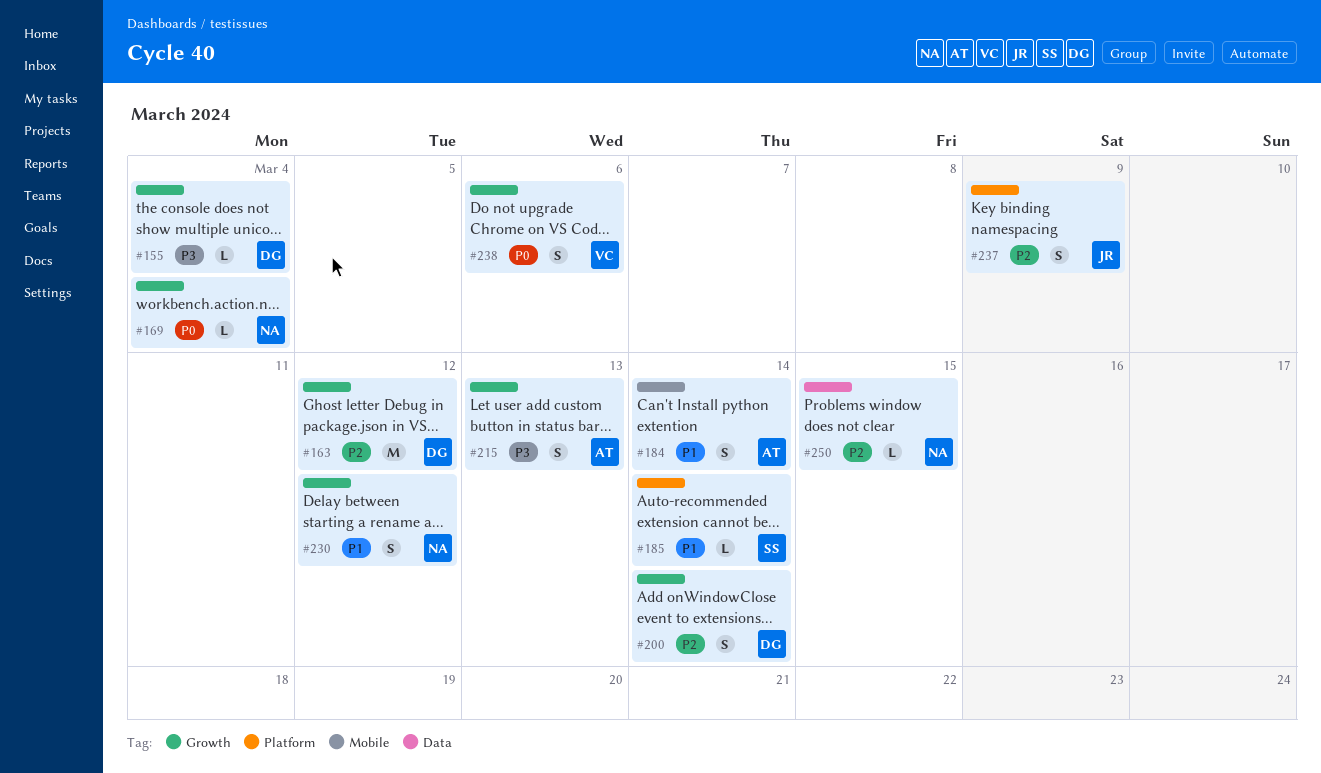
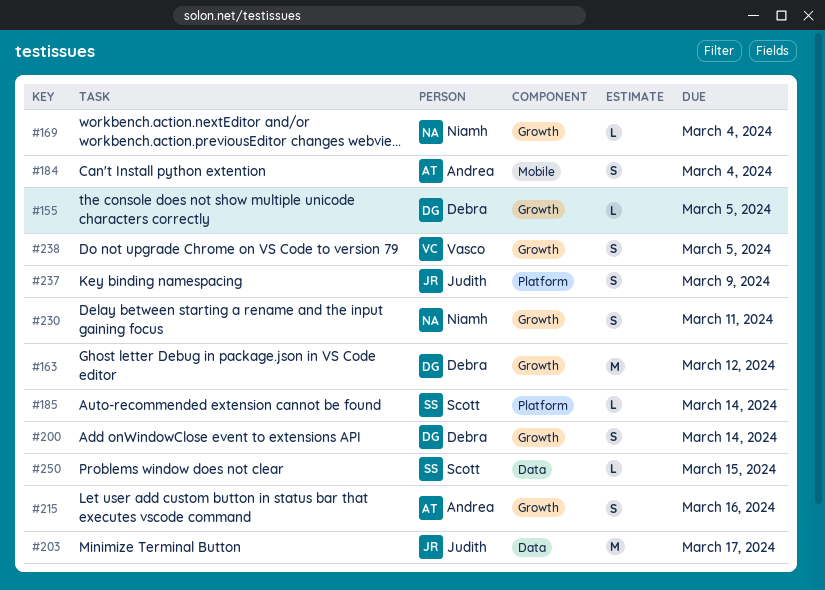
#155, due: Mar 4 -> Mar 5
#184, due: Mar 14 -> Mar 4
#203: none -> present
#215, due: Mar 13 -> Mar 16
#230, due: Mar 12 -> Mar 11
#238, due: Mar 6 -> Mar 5
#250, owner: Niamh -> Scott

